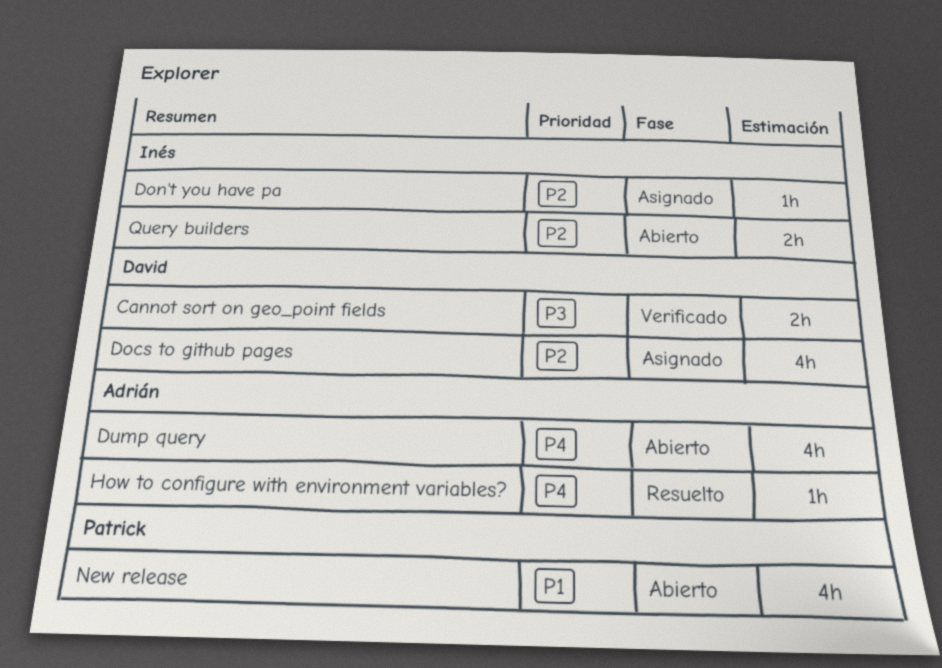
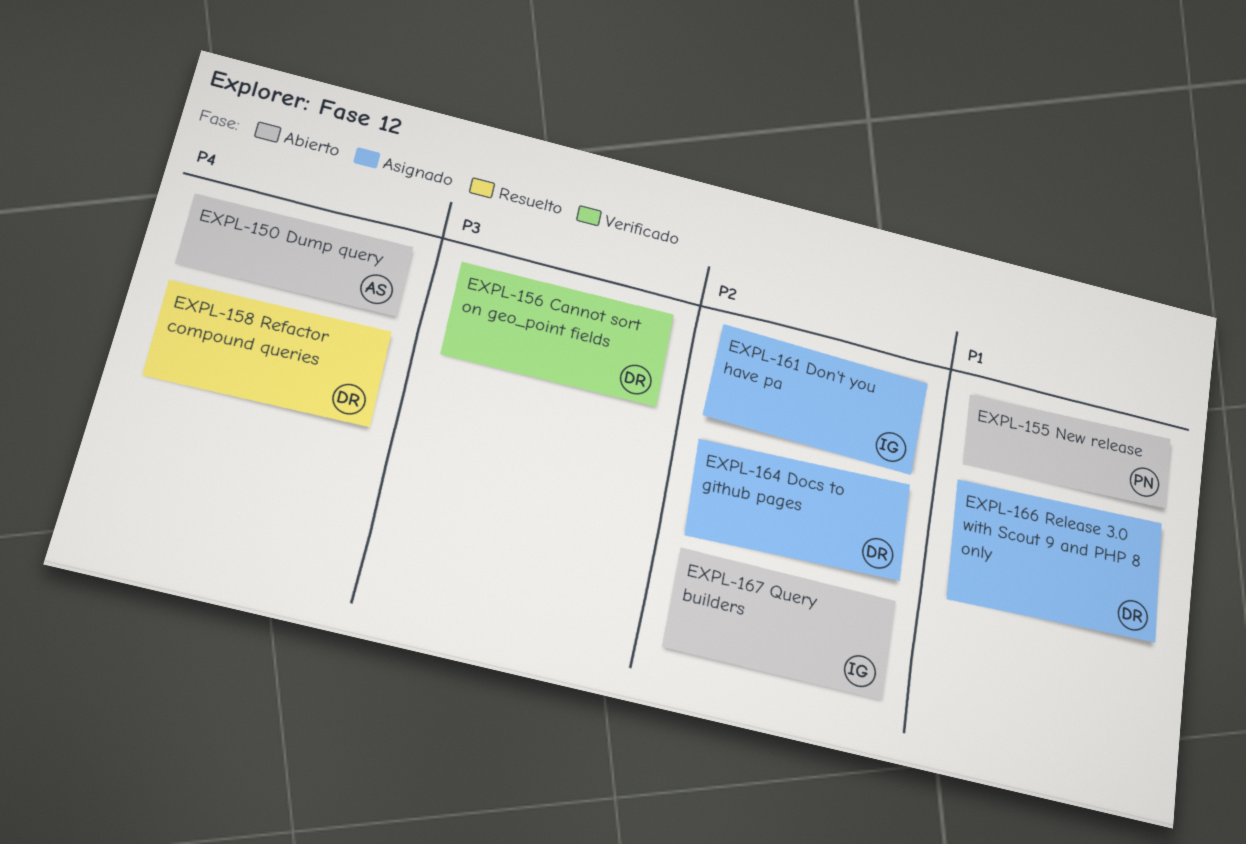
How to configure with environment variables?: present -> none
Refactor compound queries: none -> present
Release 3.0 with Scout 9 and PHP 8 only: none -> present

